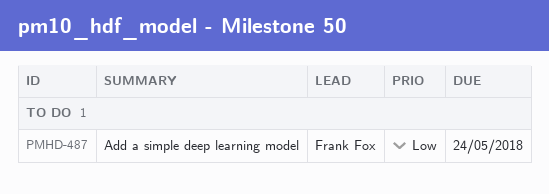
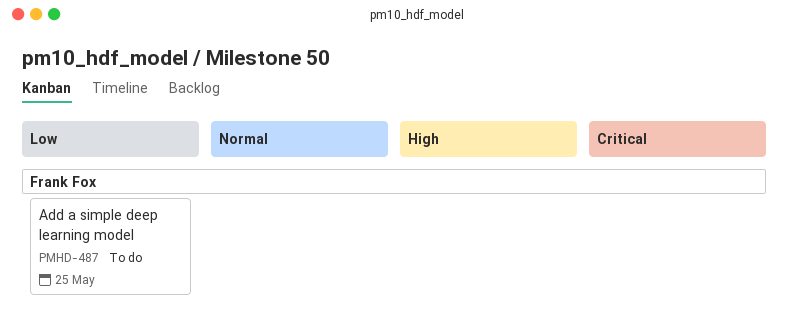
PMHD-487, due: May 24 -> May 25

